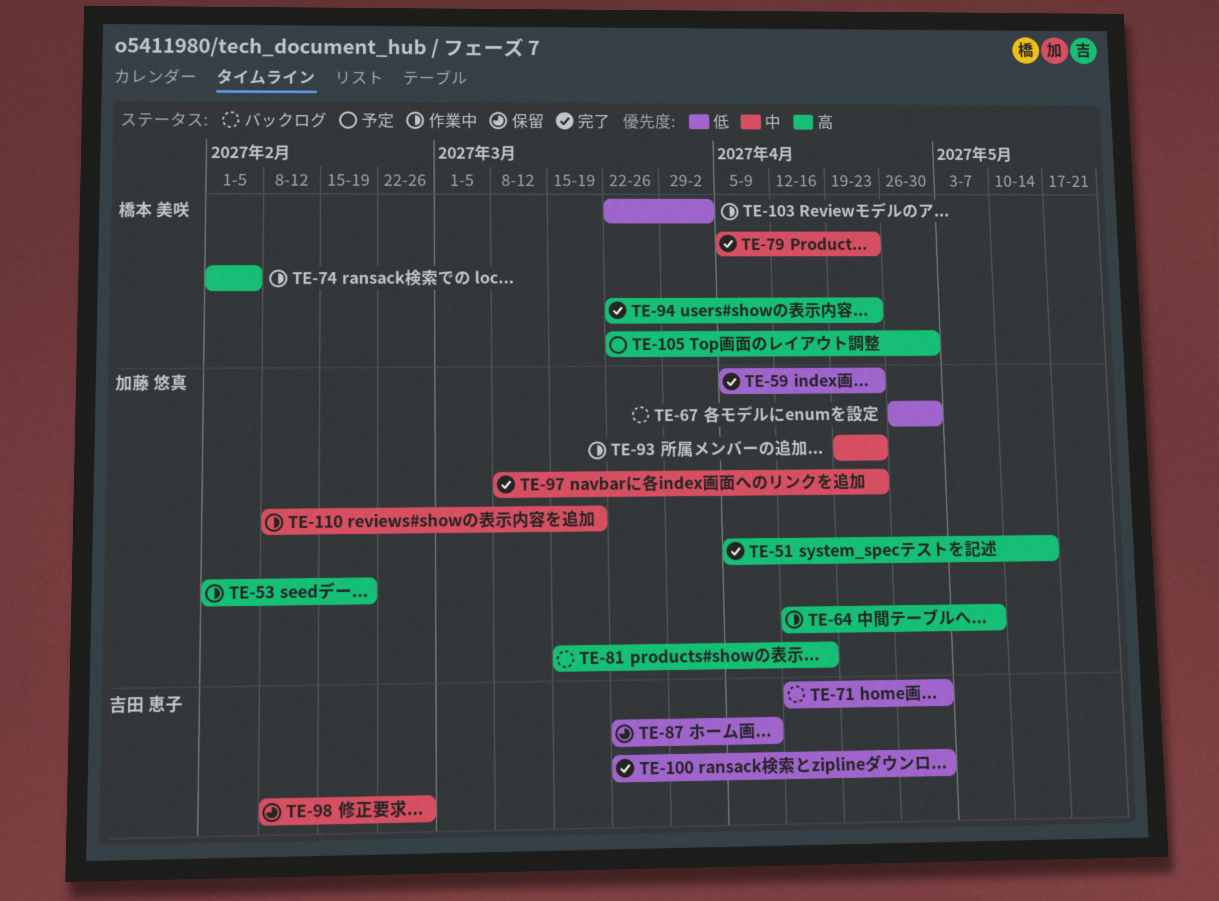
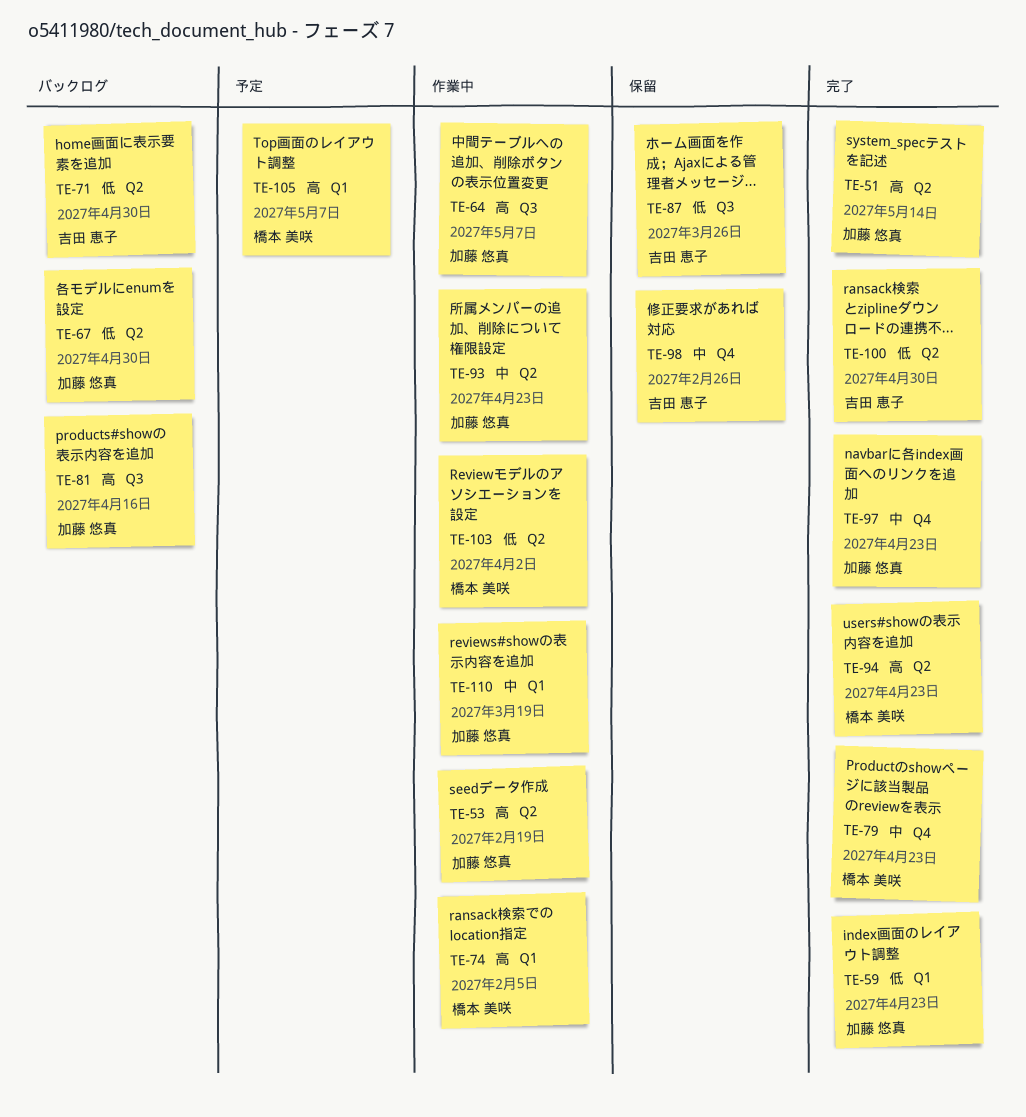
TE-87, due: Apr 9 -> Mar 26
TE-105, due: Apr 30 -> May 7

